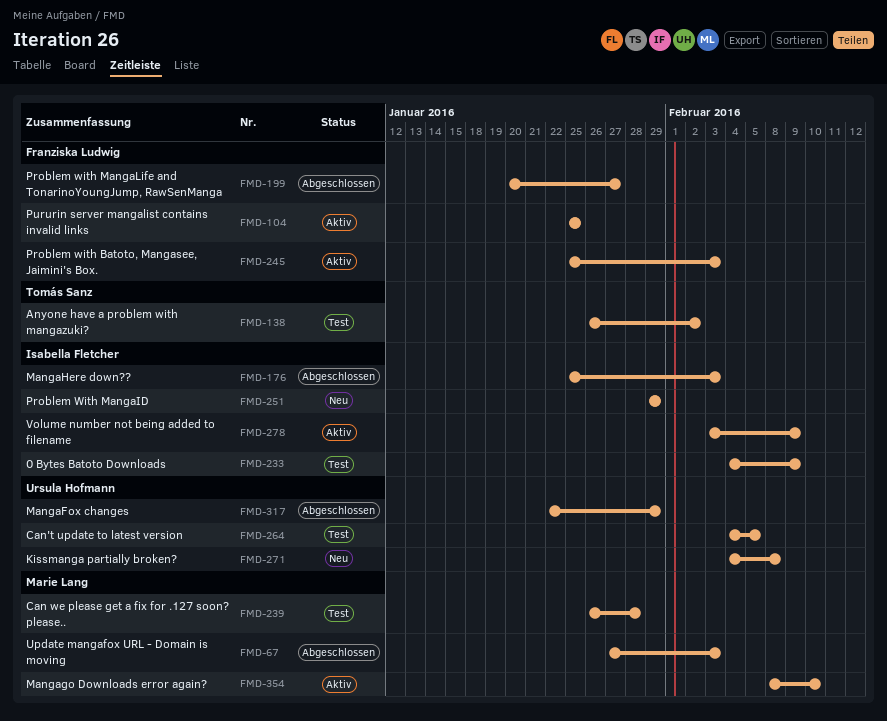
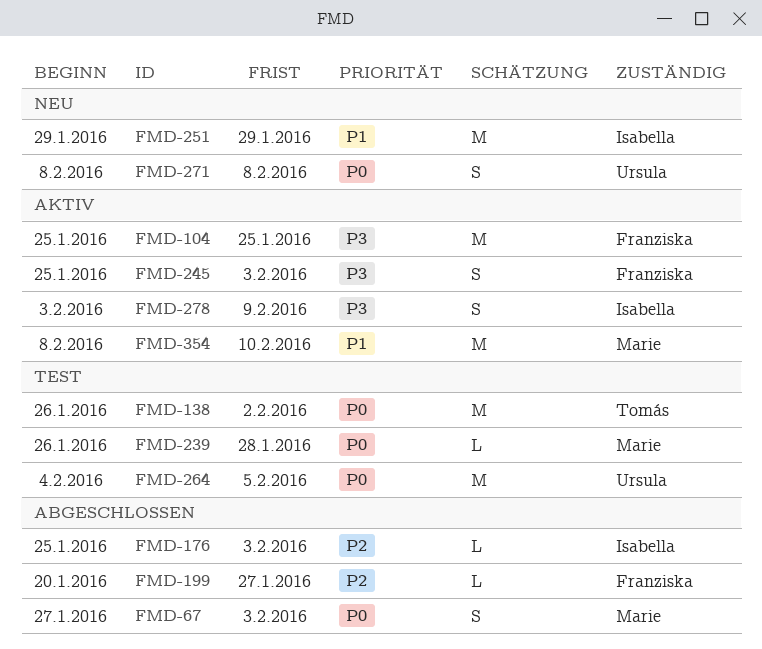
FMD-233: present -> none
FMD-271, start: Feb 4 -> Feb 8
FMD-317: present -> none

